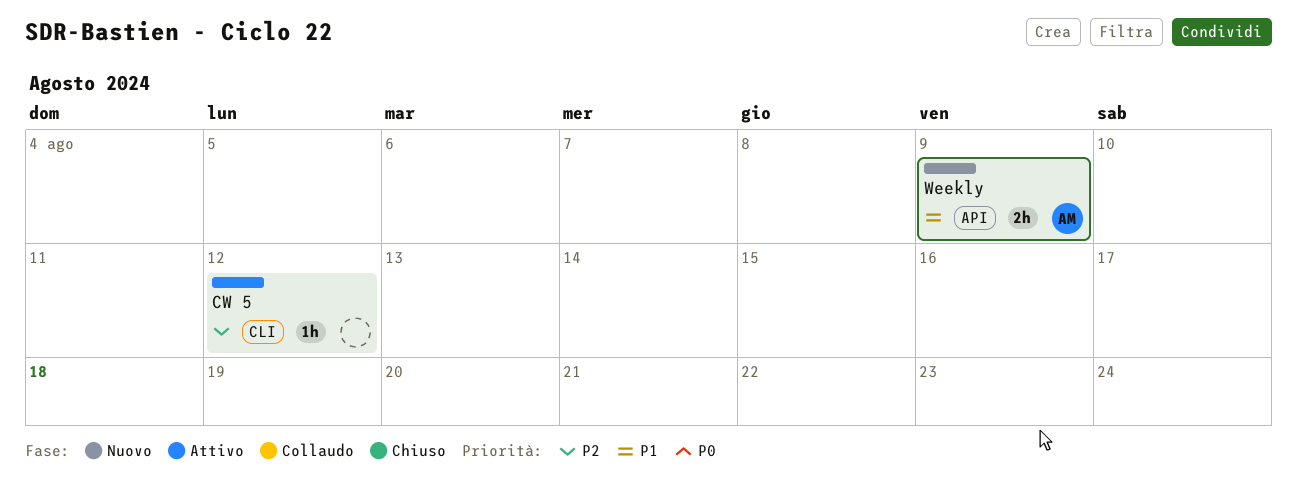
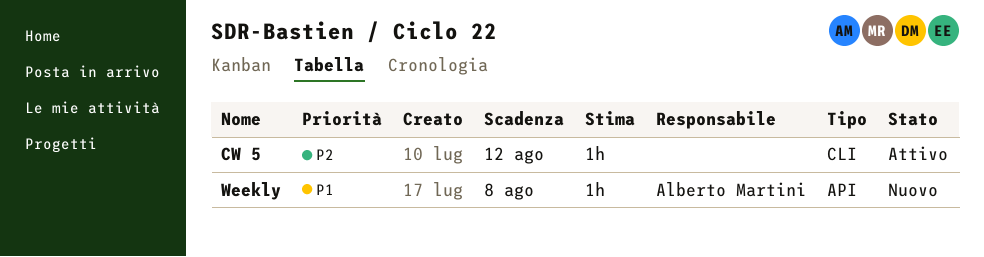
Weekly, estimate: 2h -> 1h
Weekly, due: Aug 9 -> Aug 8

